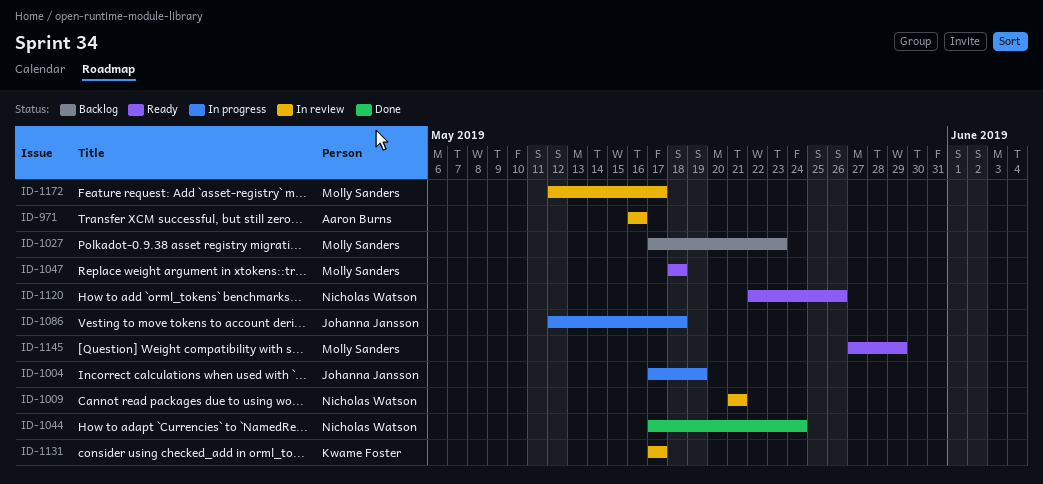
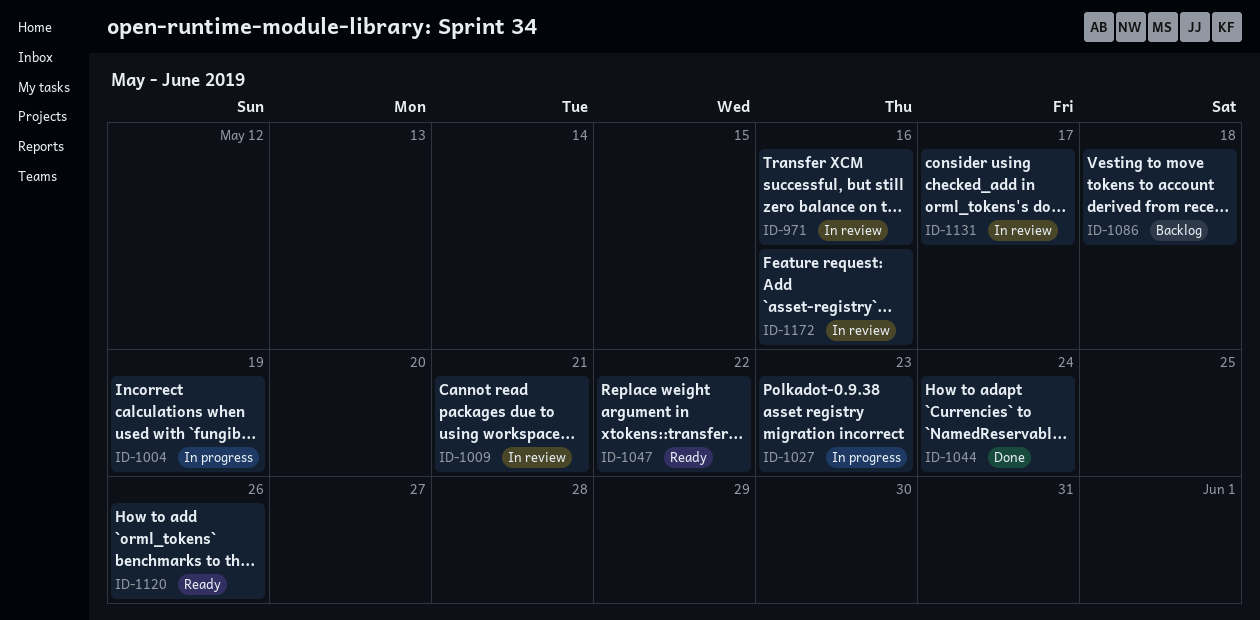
ID-1027, status: Backlog -> In progress
ID-1047, due: May 18 -> May 22
ID-1086, status: In progress -> Backlog
ID-1145: present -> none
ID-1172, due: May 17 -> May 16

